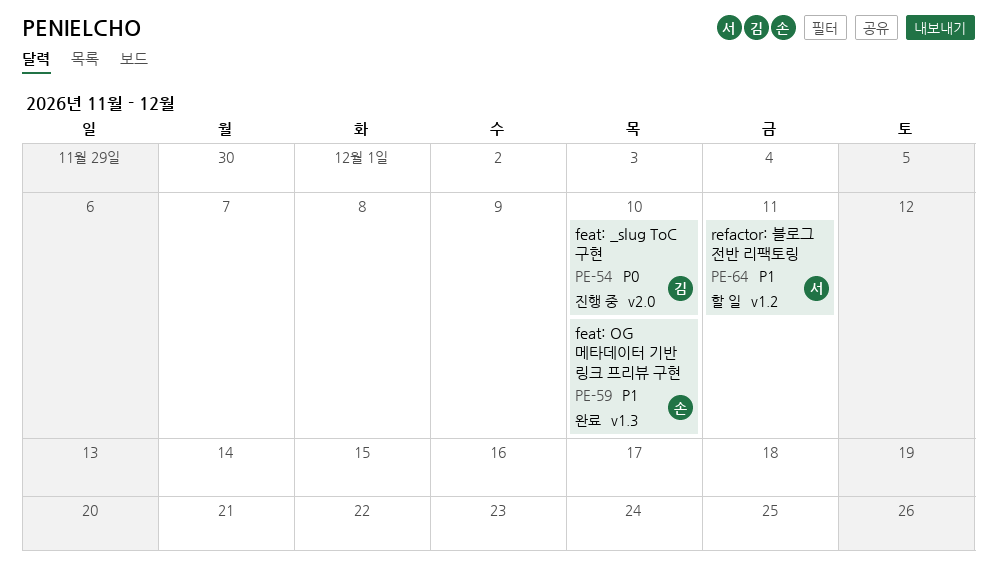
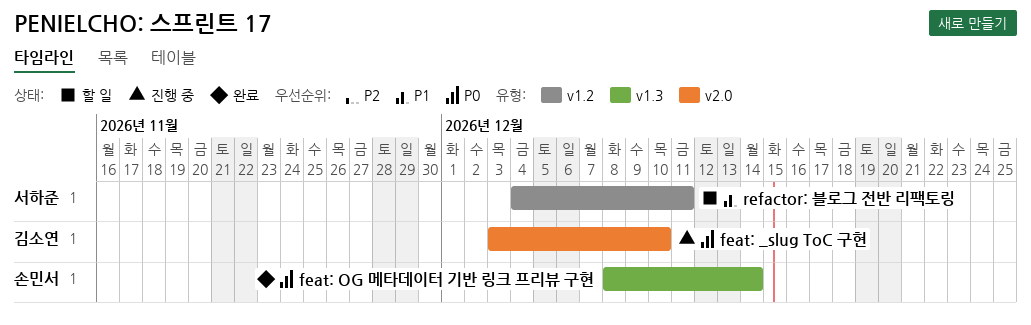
feat: OG 메타데이터 기반 링크 프리뷰 구현, priority: P1 -> P0
feat: OG 메타데이터 기반 링크 프리뷰 구현, due: Dec 10 -> Dec 14

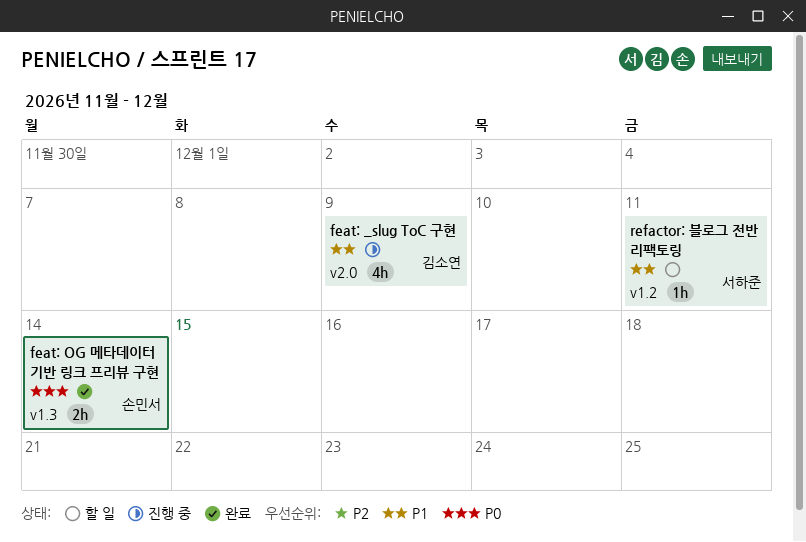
feat: _slug ToC 구현, priority: P0 -> P1
feat: _slug ToC 구현, due: Dec 10 -> Dec 9

